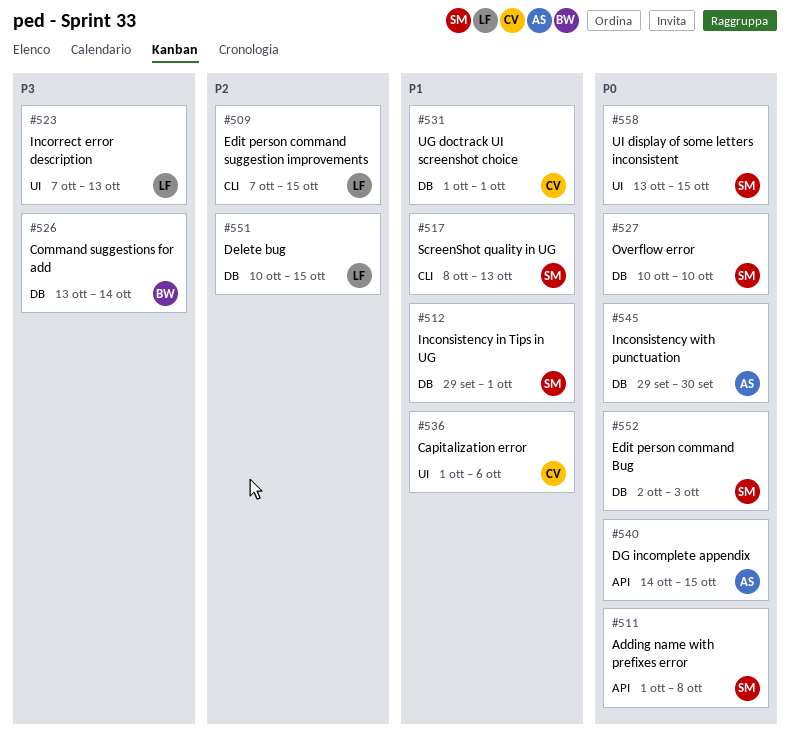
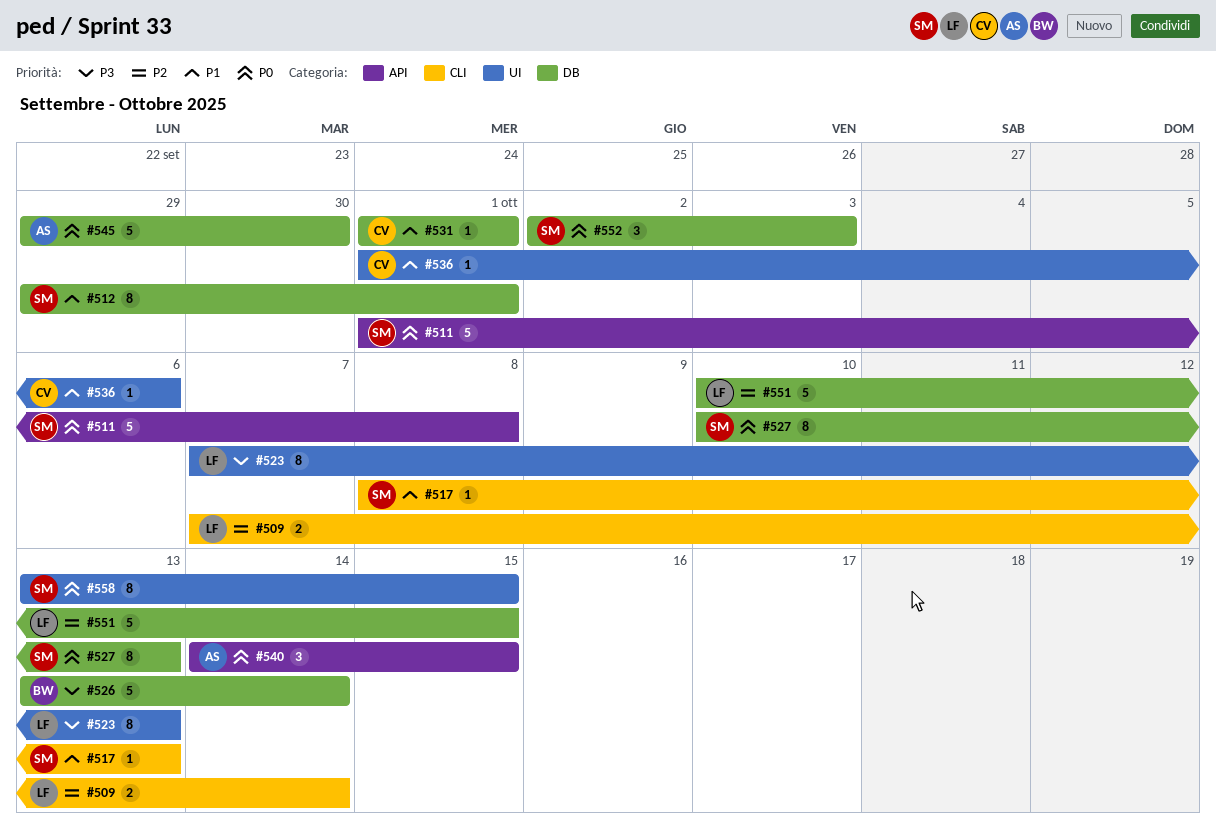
#509, due: Oct 15 -> Oct 14
#527, due: Oct 10 -> Oct 13

